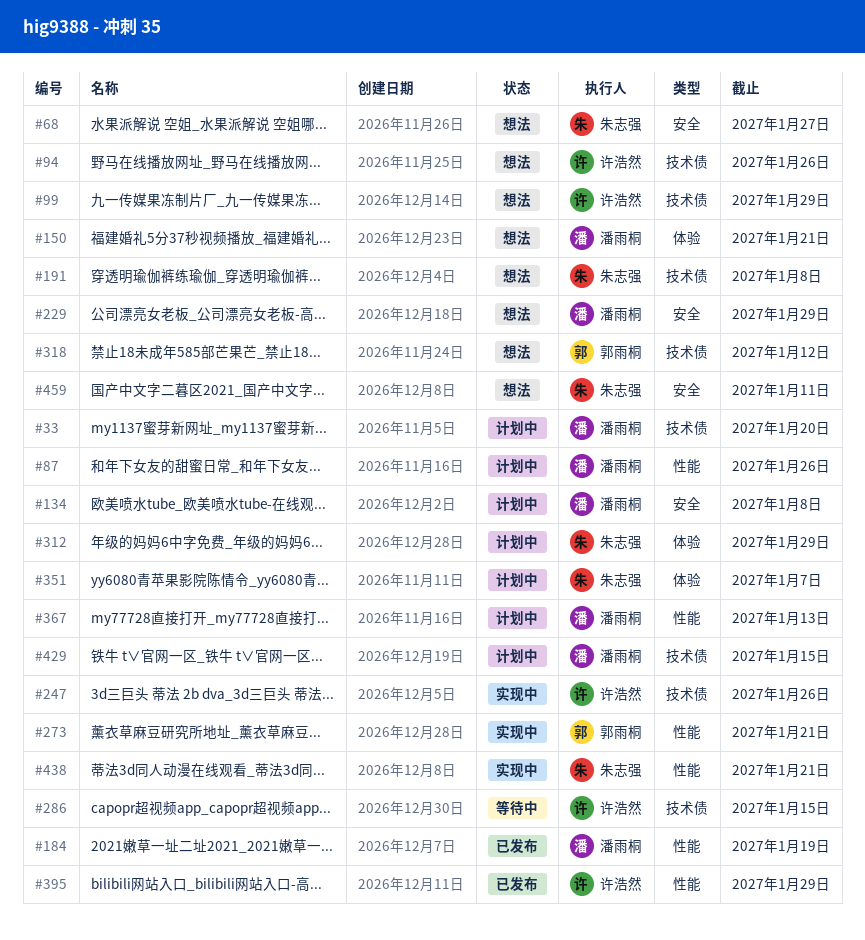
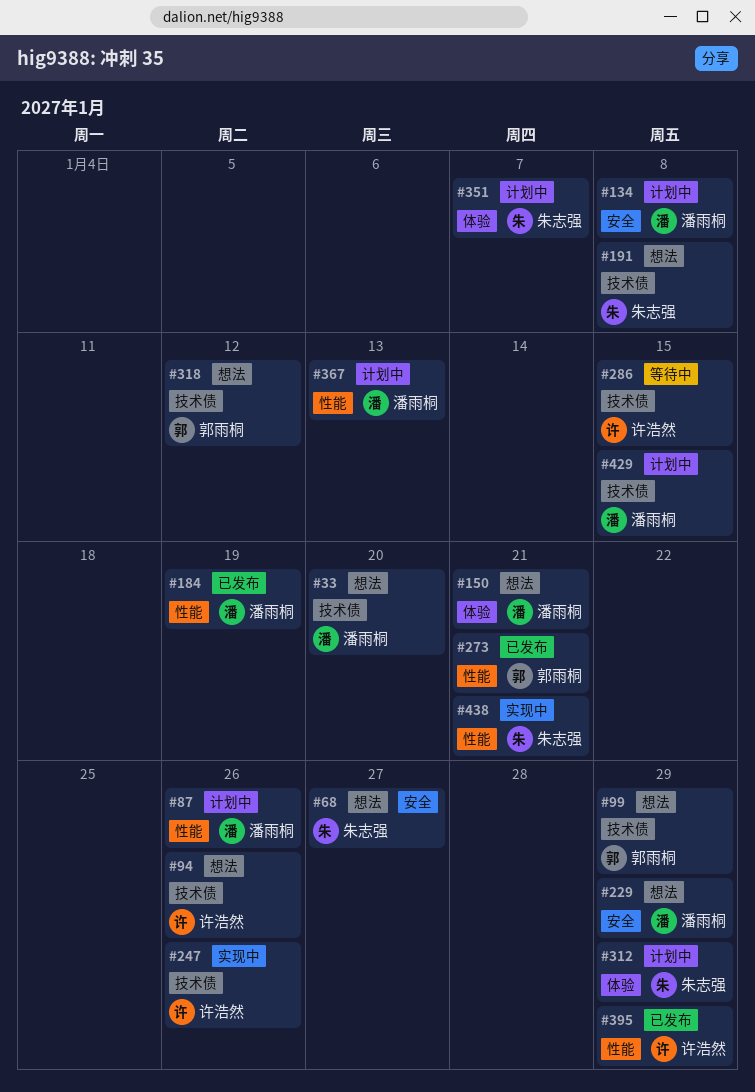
#33, status: 计划中 -> 想法
#99, owner: 许浩然 -> 郭雨桐
#273, status: 实现中 -> 已发布
#459: present -> none

